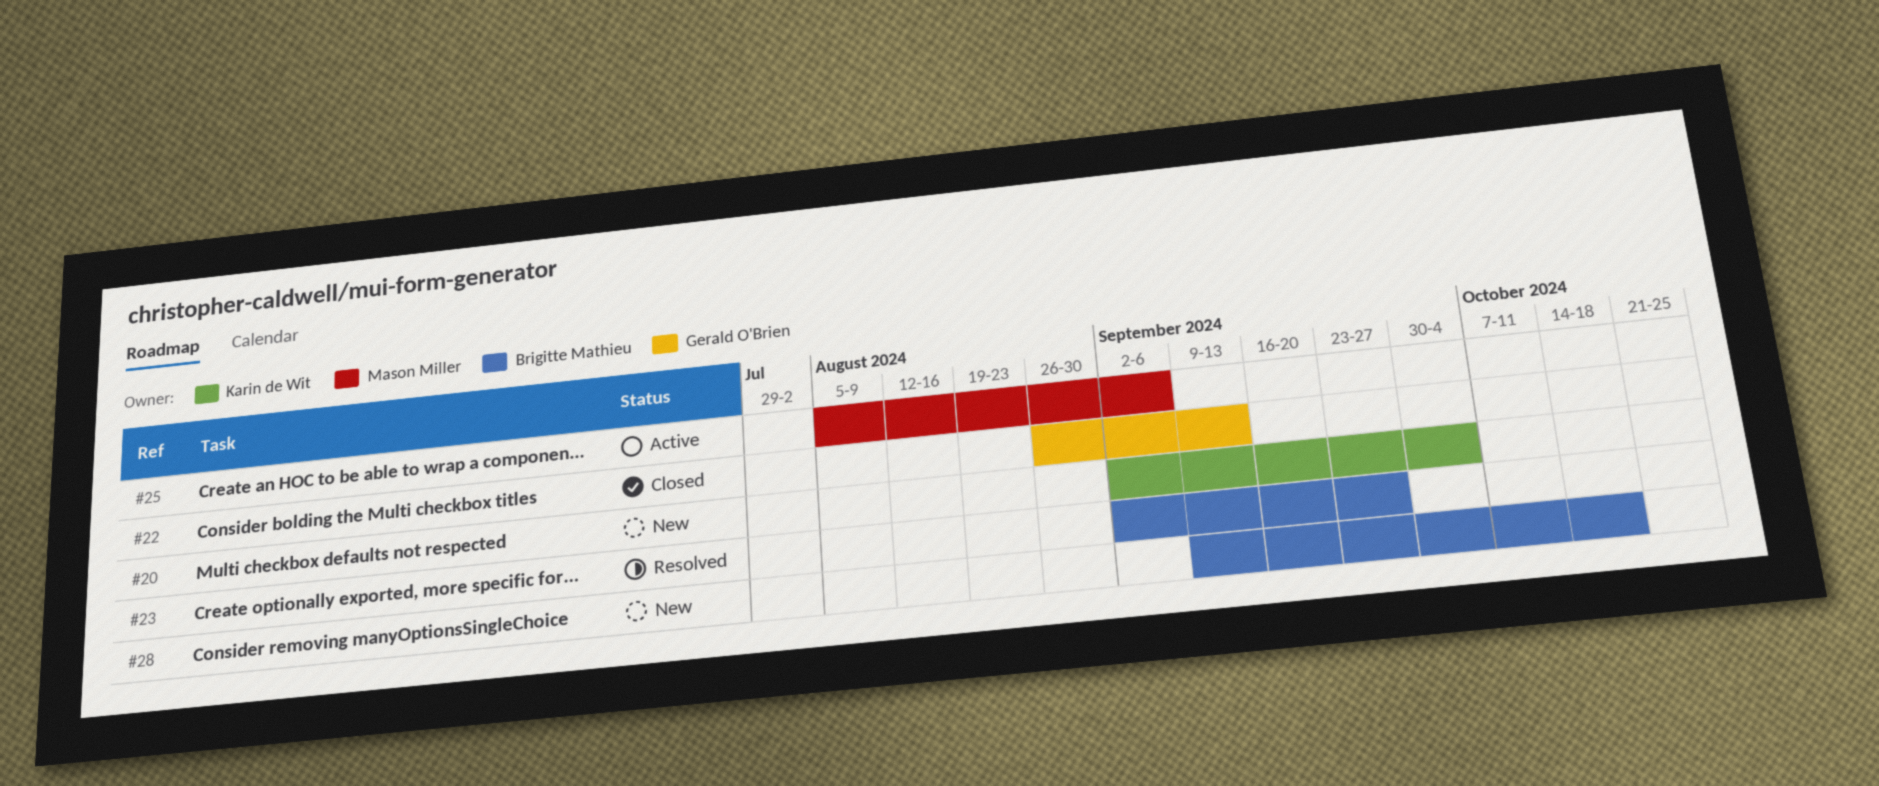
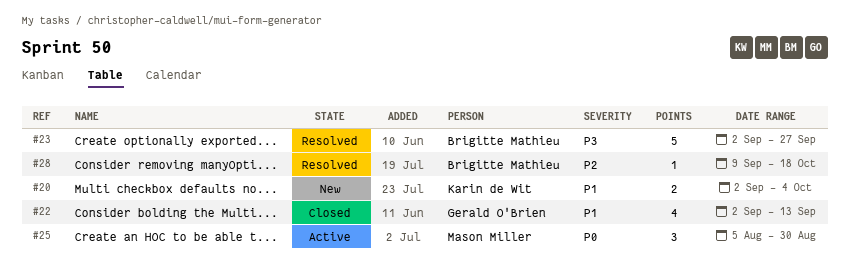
#22, start: Aug 26 -> Sep 2
#25, due: Sep 6 -> Aug 30
#28, status: New -> Resolved

